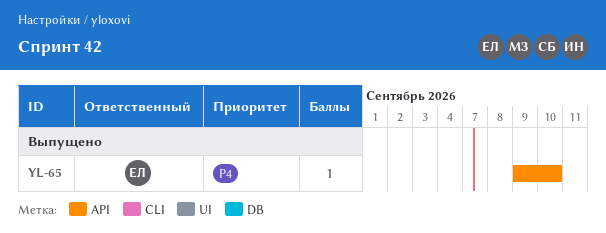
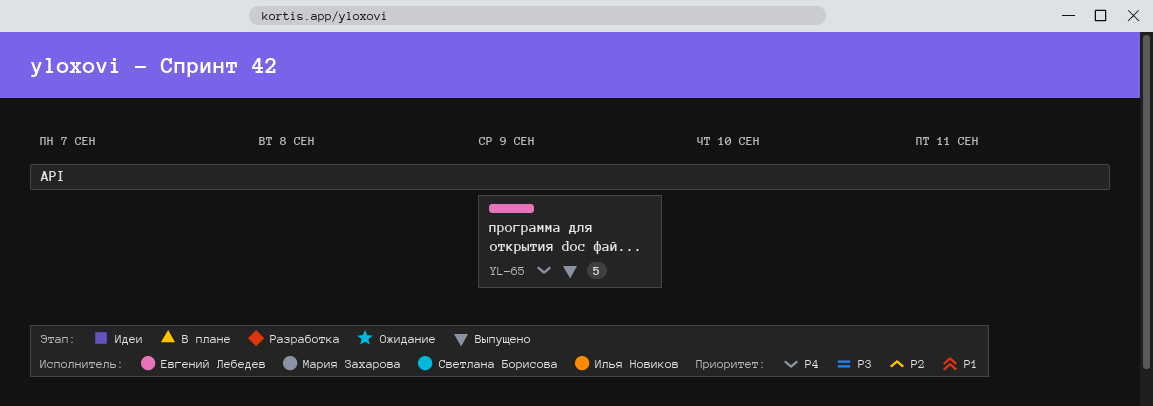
YL-65, estimate: 1 -> 5
YL-65, due: Sep 10 -> Sep 9

